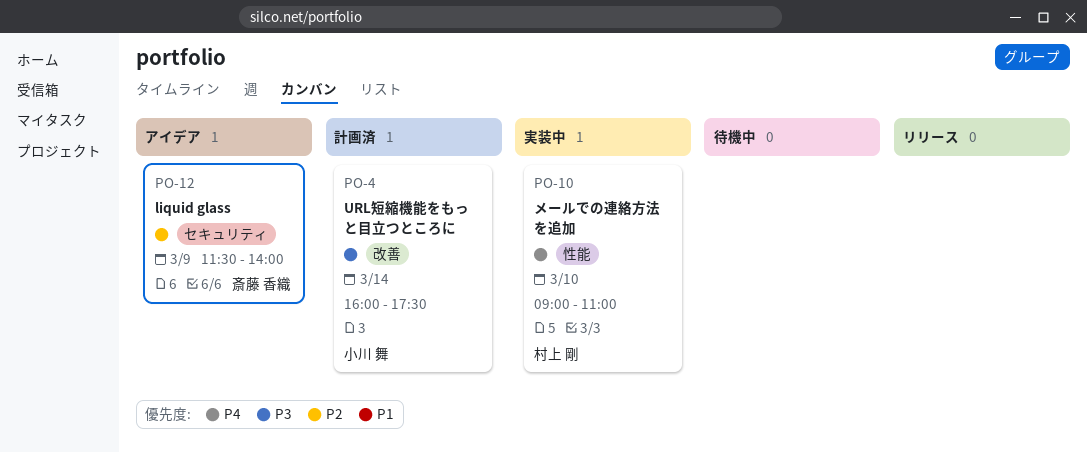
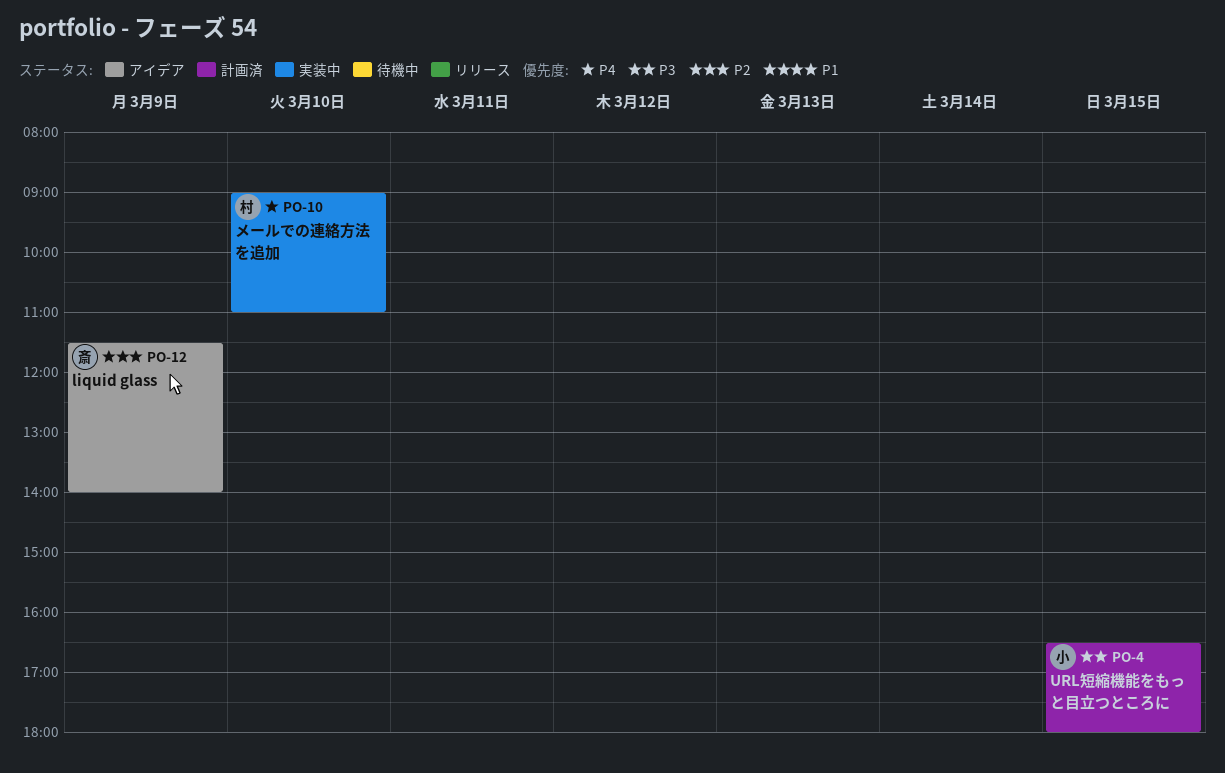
PO-4, day: Mar 14 -> Mar 15
PO-4, begins: 16:00 -> 16:30
PO-4, ends: 17:30 -> 18:00

